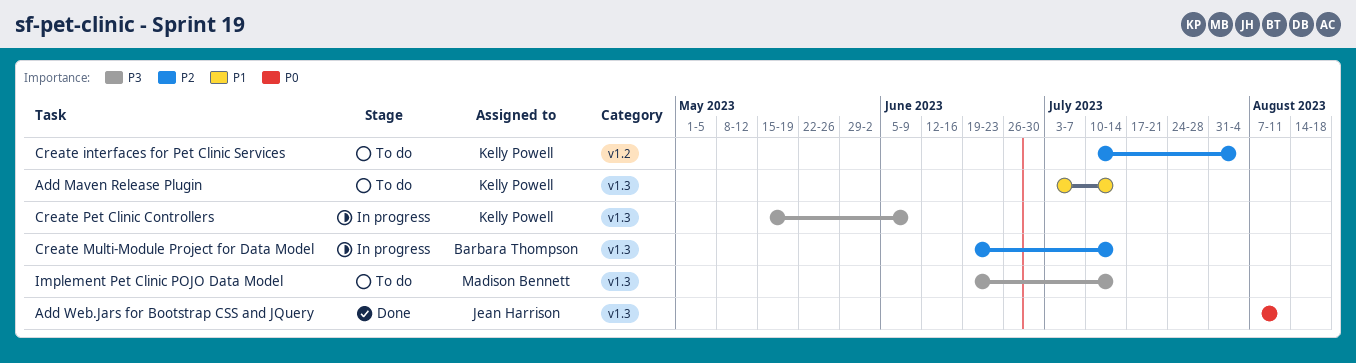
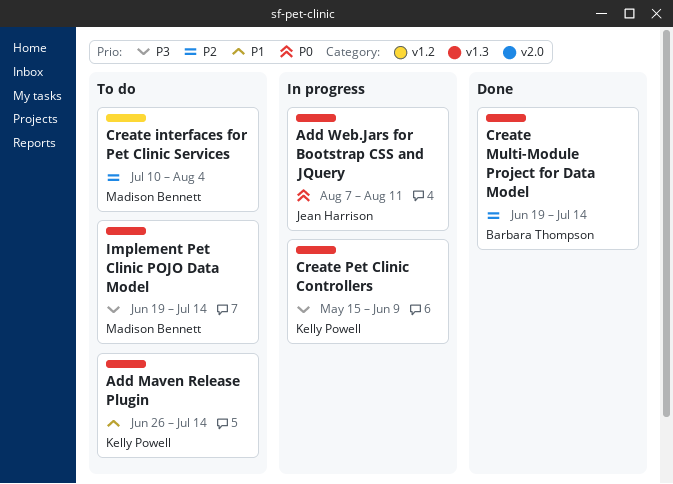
Add Maven Release Plugin, start: Jul 3 -> Jun 26
Add Web.Jars for Bootstrap CSS and JQuery, status: Done -> In progress
Create interfaces for Pet Clinic Services, owner: Kelly Powell -> Madison Bennett
Create Multi-Module Project for Data Model, status: In progress -> Done

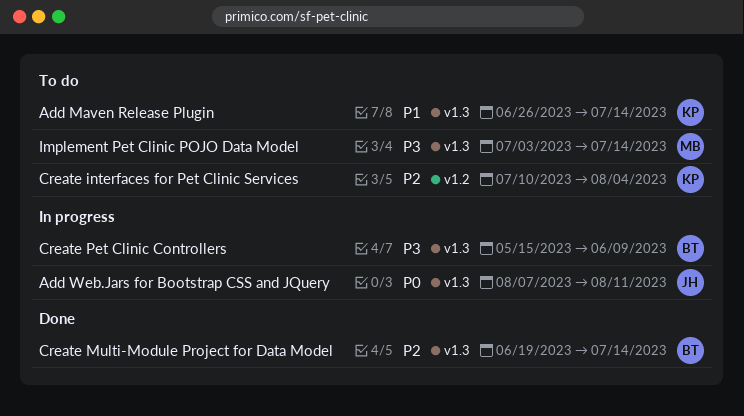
Create interfaces for Pet Clinic Services, owner: Madison Bennett -> Kelly Powell
Create Pet Clinic Controllers, owner: Kelly Powell -> Barbara Thompson
Implement Pet Clinic POJO Data Model, start: Jun 19 -> Jul 3

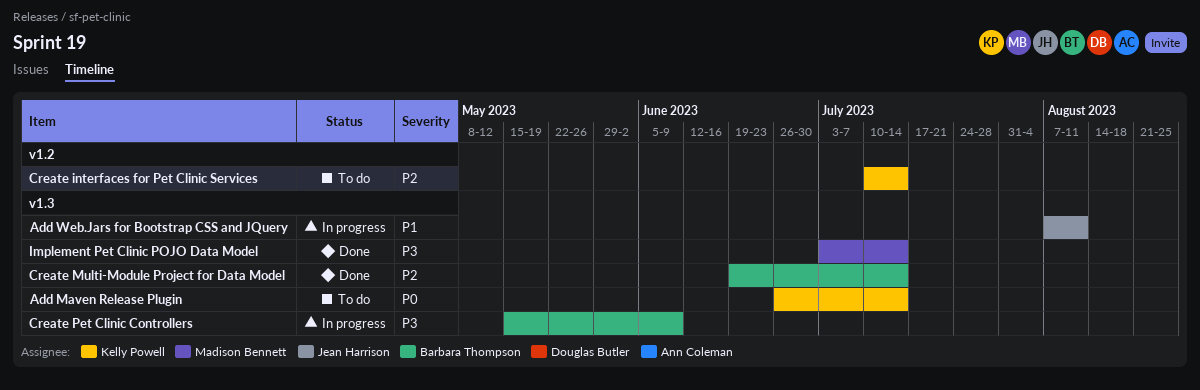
Add Maven Release Plugin, priority: P1 -> P0
Add Web.Jars for Bootstrap CSS and JQuery, priority: P0 -> P1
Create interfaces for Pet Clinic Services, due: Aug 4 -> Jul 14
Implement Pet Clinic POJO Data Model, status: To do -> Done

